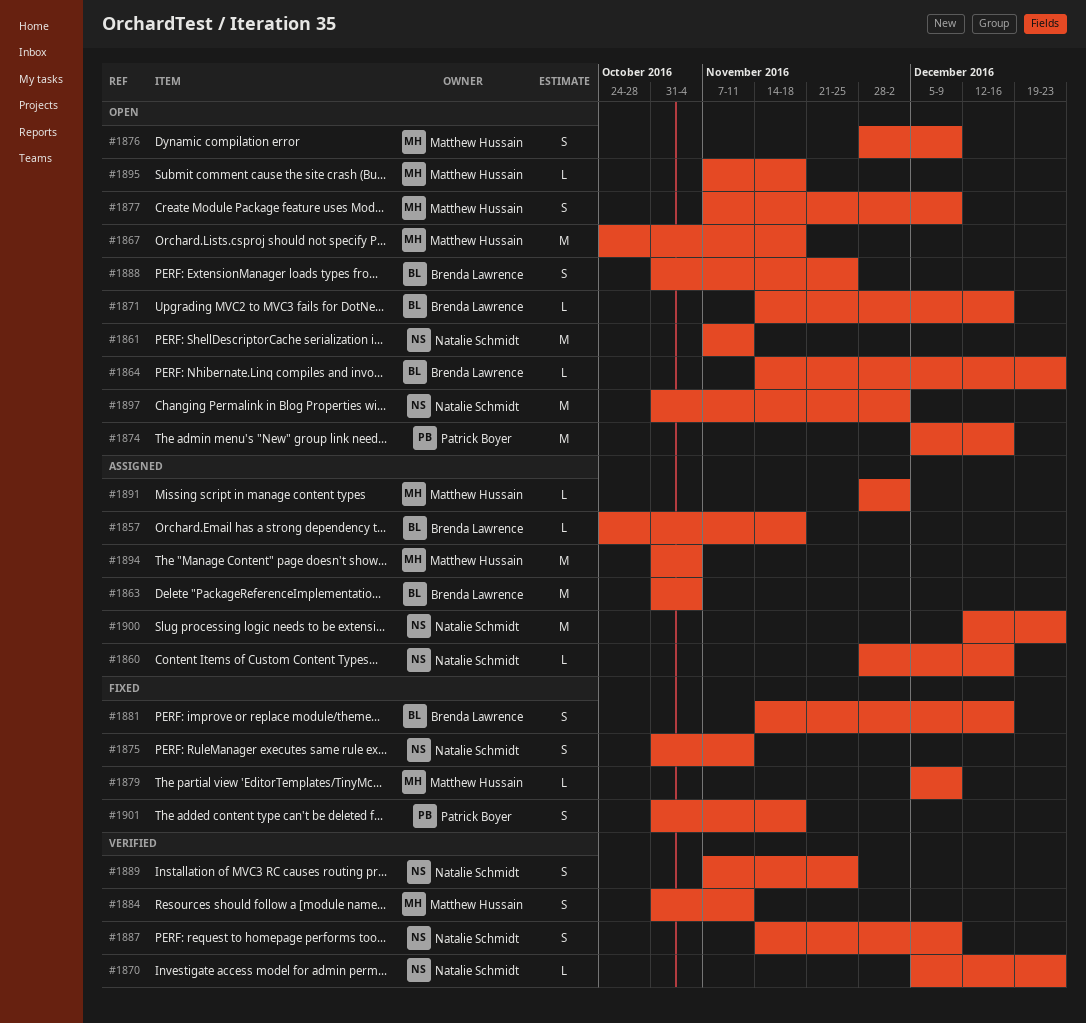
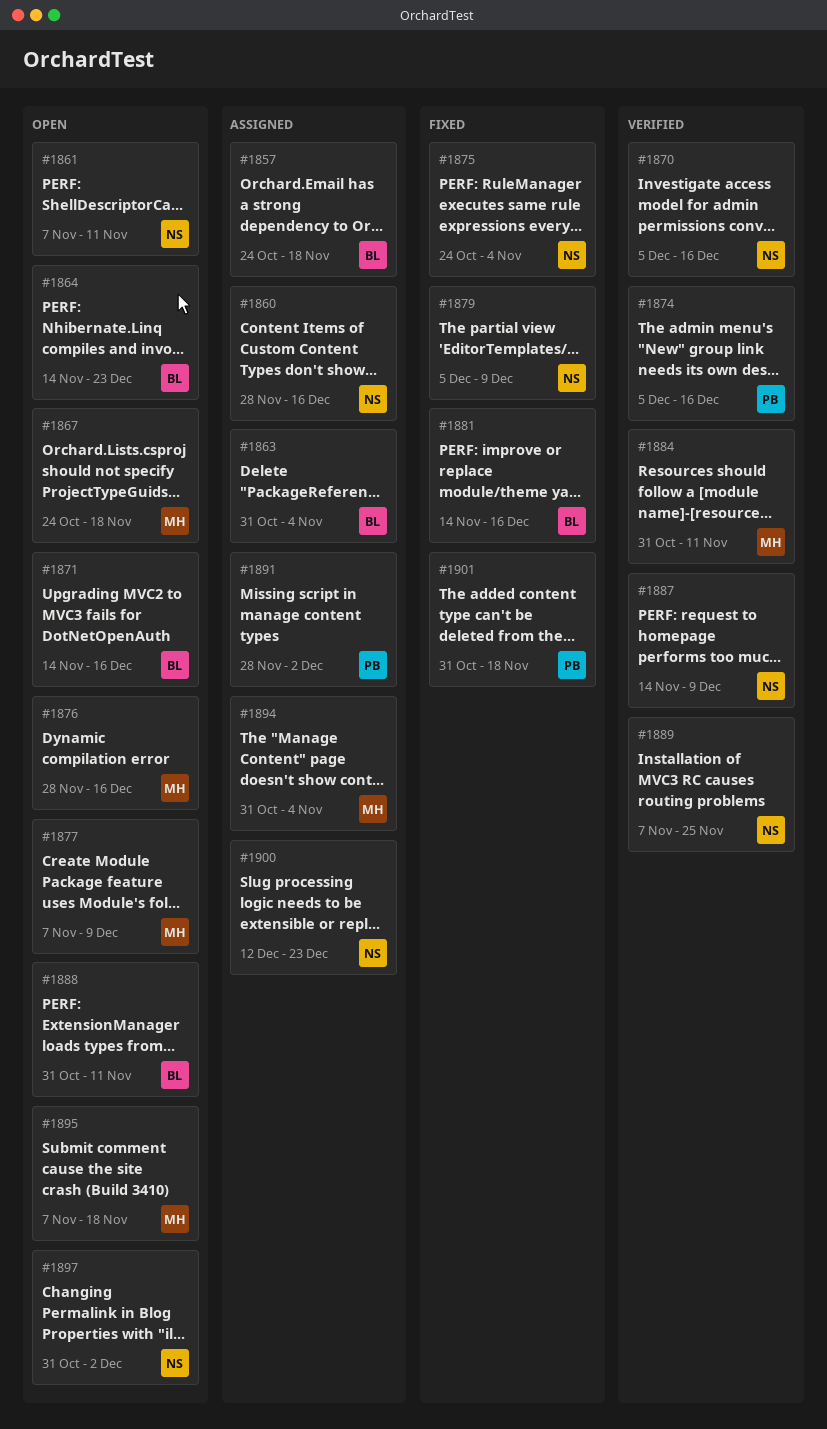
#1870, due: Dec 23 -> Dec 16
#1874, status: Open -> Verified
#1875, start: Oct 31 -> Oct 24
#1875, due: Nov 11 -> Nov 4
#1876, due: Dec 9 -> Dec 16
#1879, owner: Matthew Hussain -> Natalie Schmidt
#1888, due: Nov 25 -> Nov 11
#1891, owner: Matthew Hussain -> Patrick Boyer

